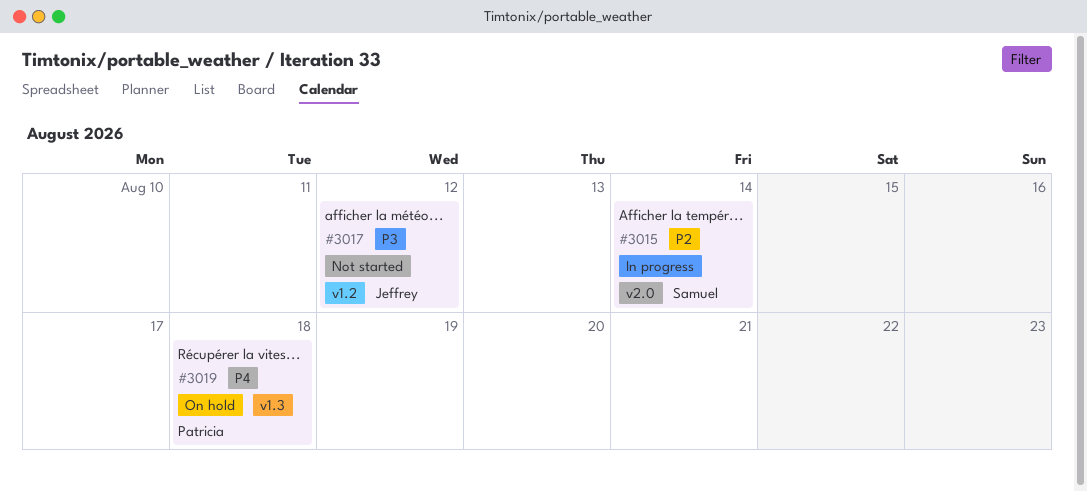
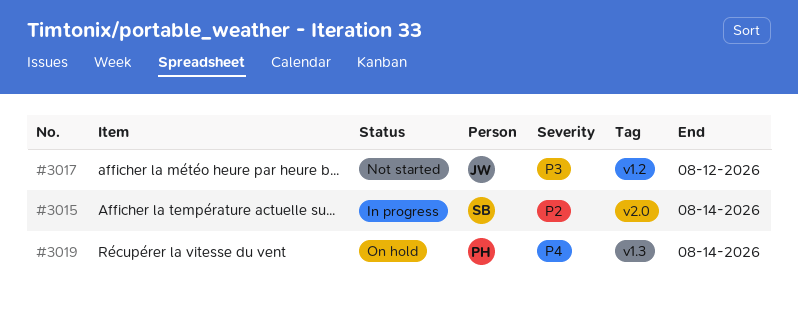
#3019, due: Aug 18 -> Aug 14

